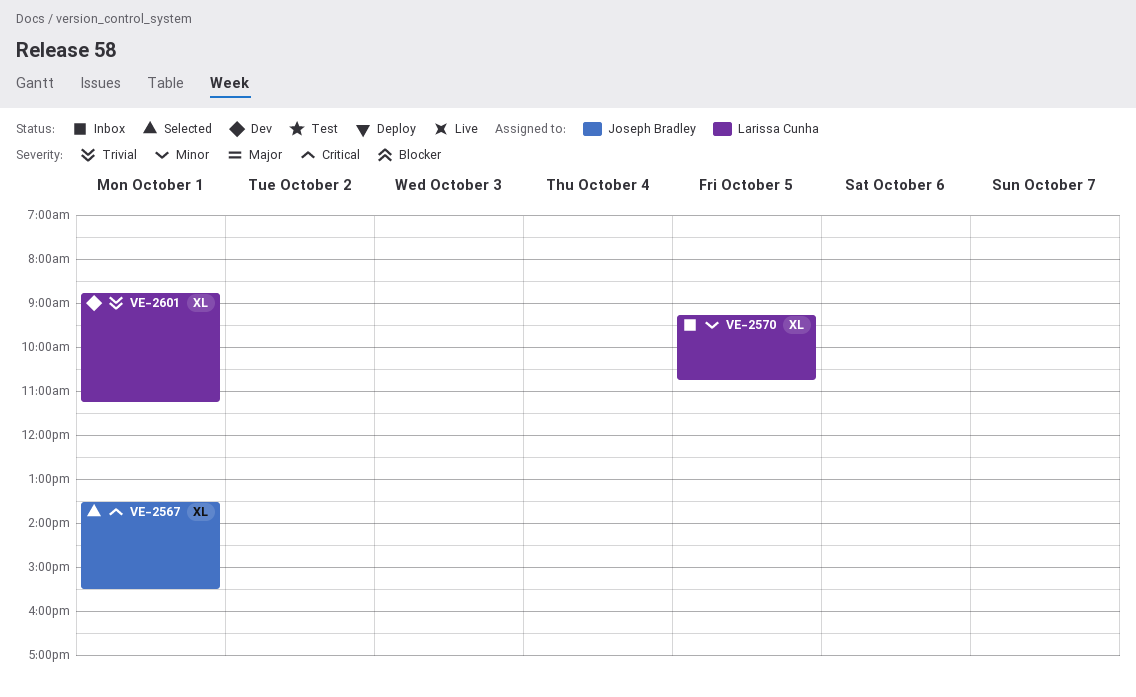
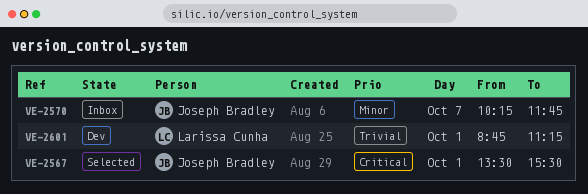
VE-2570, owner: Larissa Cunha -> Joseph Bradley
VE-2570, day: Oct 5 -> Oct 7
VE-2570, begins: 09:15 -> 10:15
VE-2570, ends: 10:45 -> 11:45

